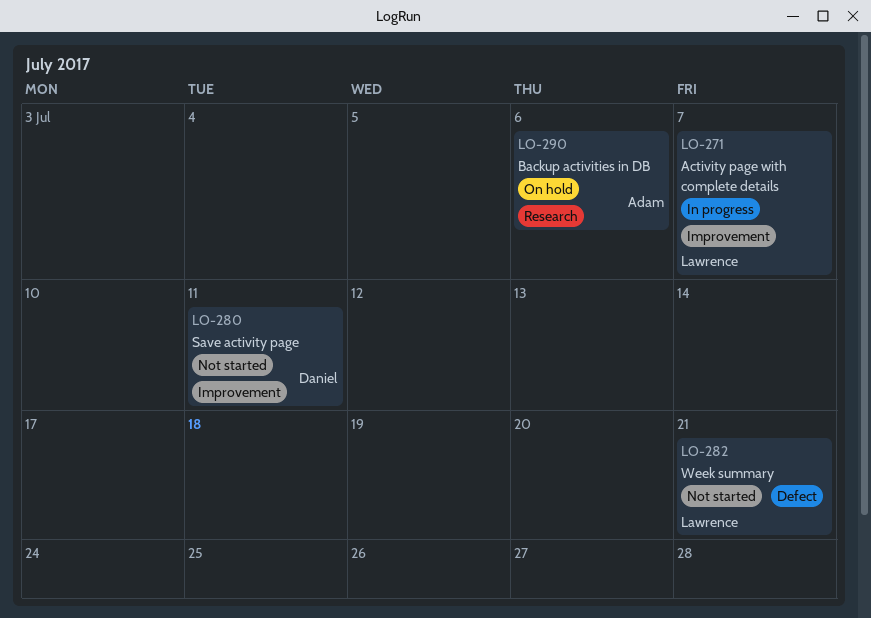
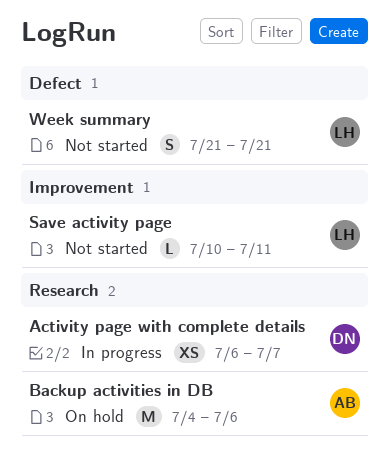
Activity page with complete details, owner: Lawrence -> Daniel
Activity page with complete details, label: Improvement -> Research
Save activity page, owner: Daniel -> Lawrence

